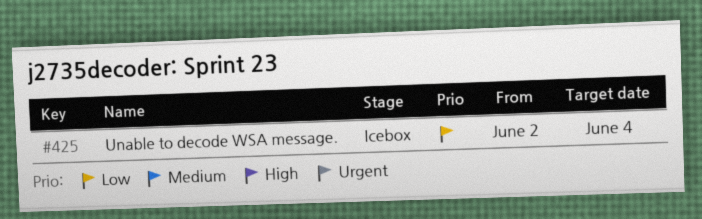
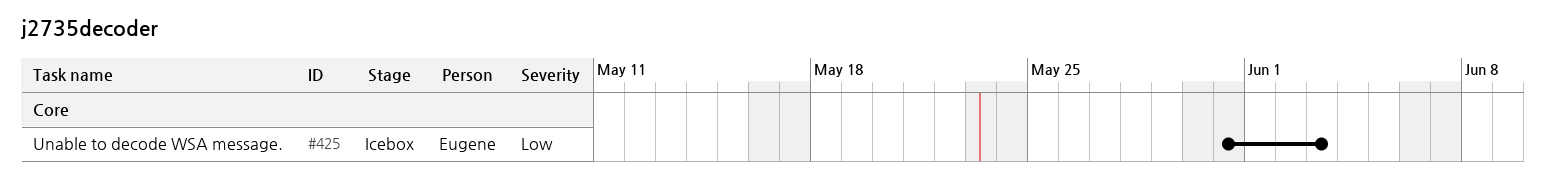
#425, start: Jun 2 -> May 31
#425, due: Jun 4 -> Jun 3

